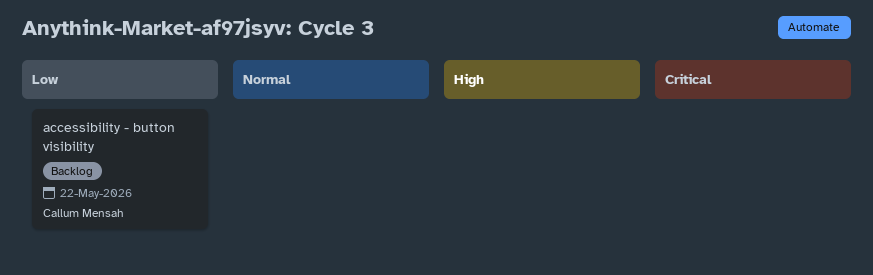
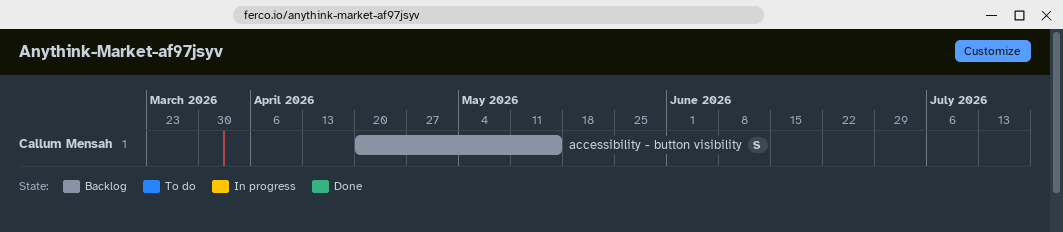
accessibility - button visibility, due: May 22 -> May 15

